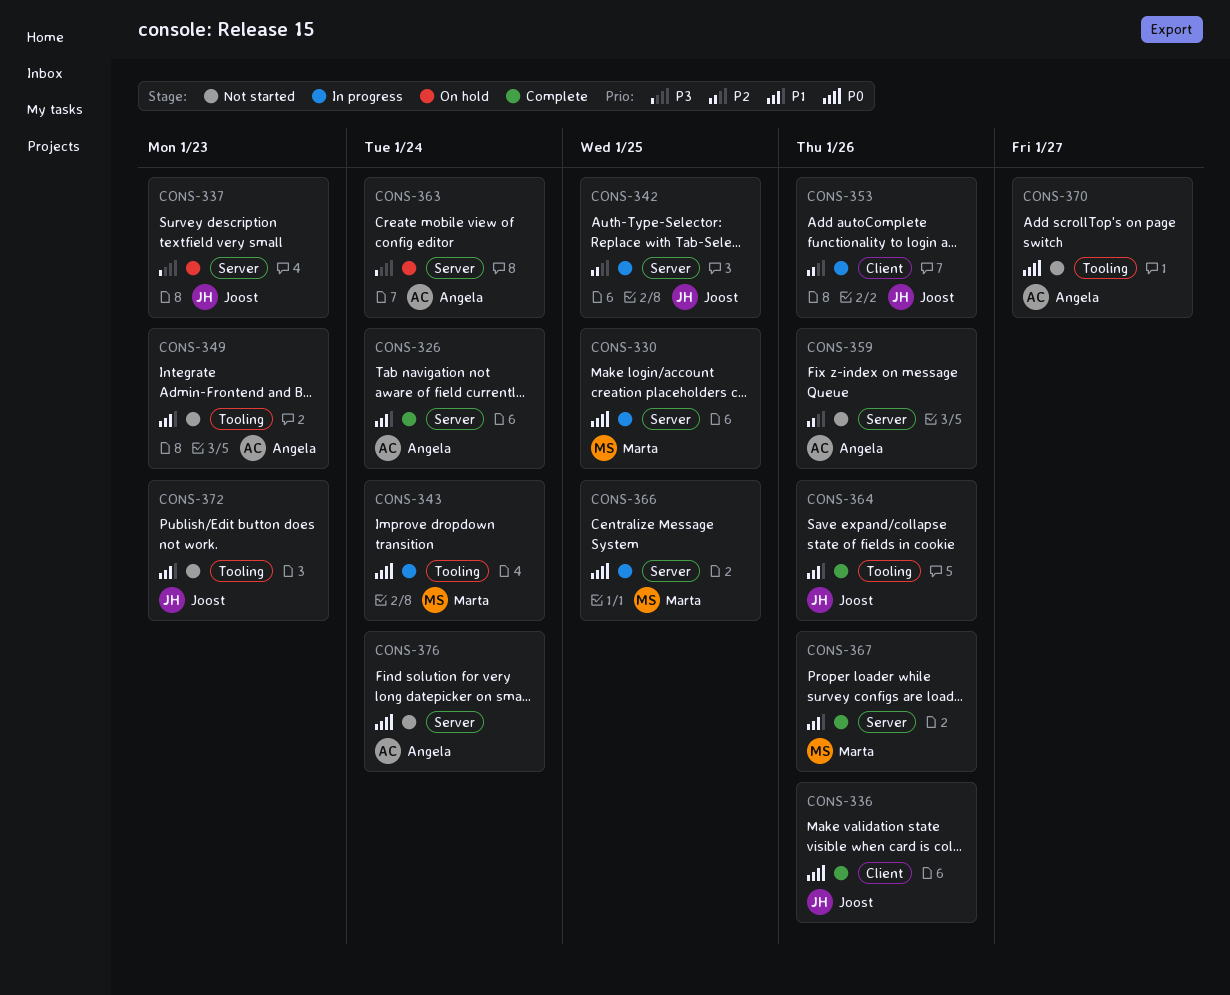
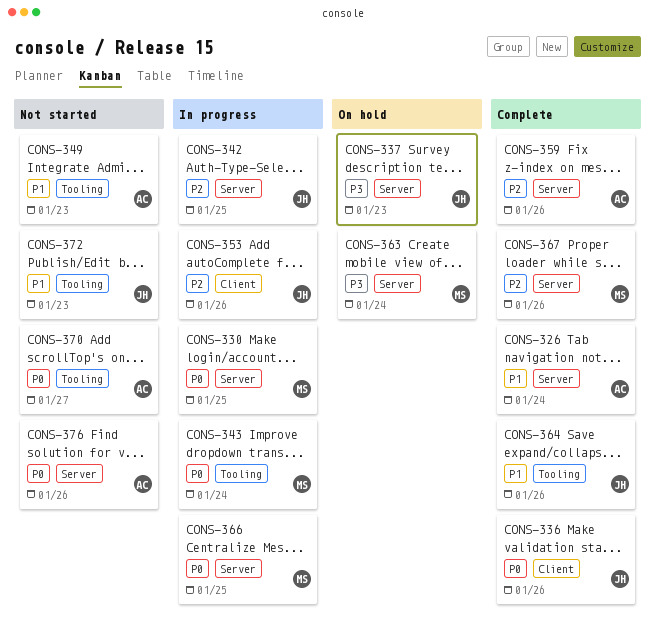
CONS-359, status: Not started -> Complete
CONS-363, owner: Angela -> Marta
CONS-367, priority: P1 -> P2
CONS-376, due: Jan 24 -> Jan 26

